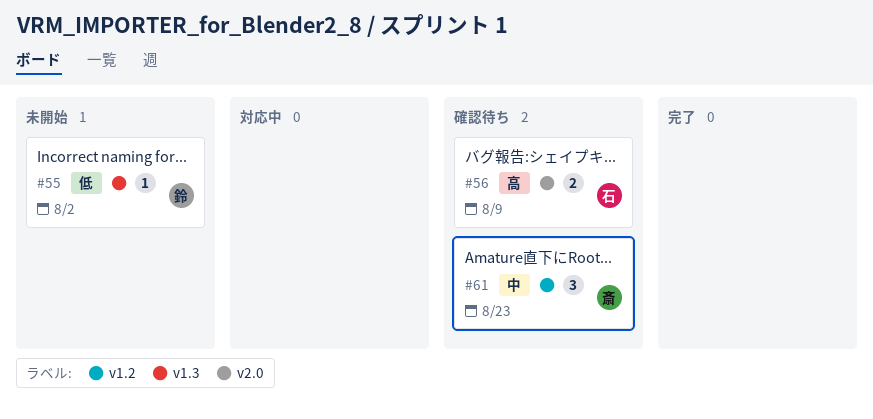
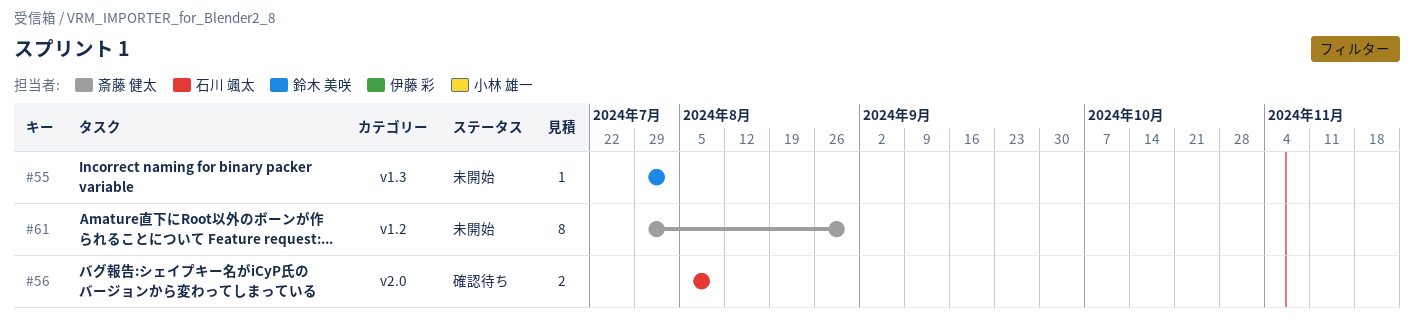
#61, status: 確認待ち -> 未開始
#61, estimate: 3 -> 8
#61, due: Aug 23 -> Aug 30

